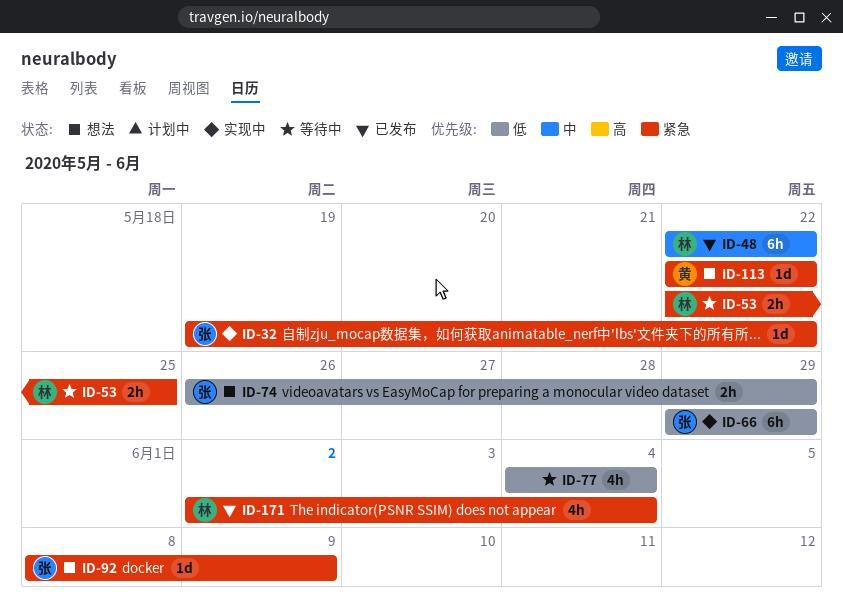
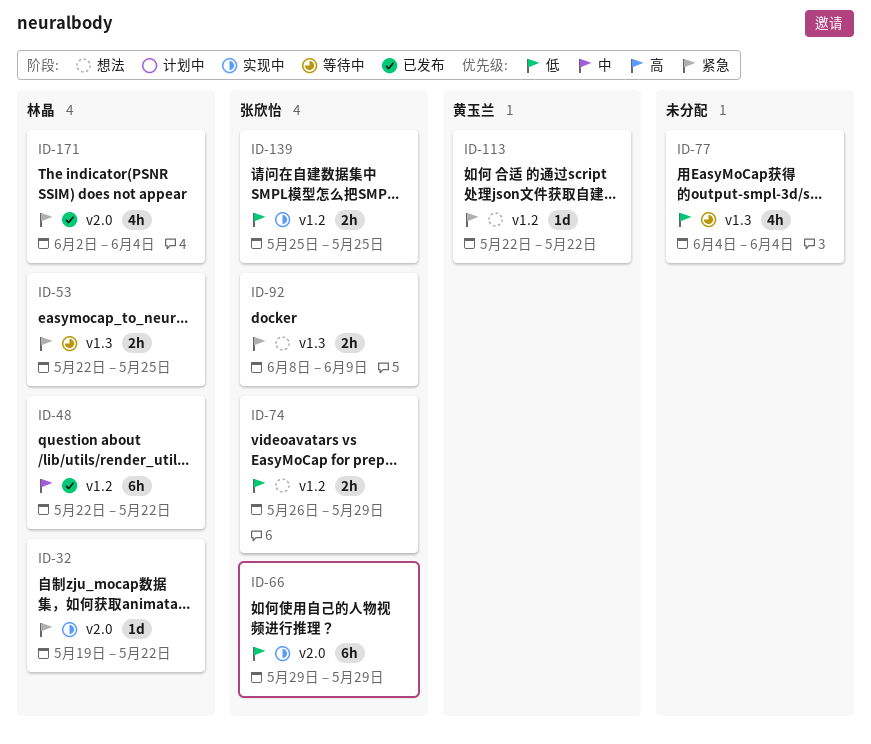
ID-32, owner: 张欣怡 -> 林晶
ID-92, estimate: 1d -> 2h
ID-139: none -> present

